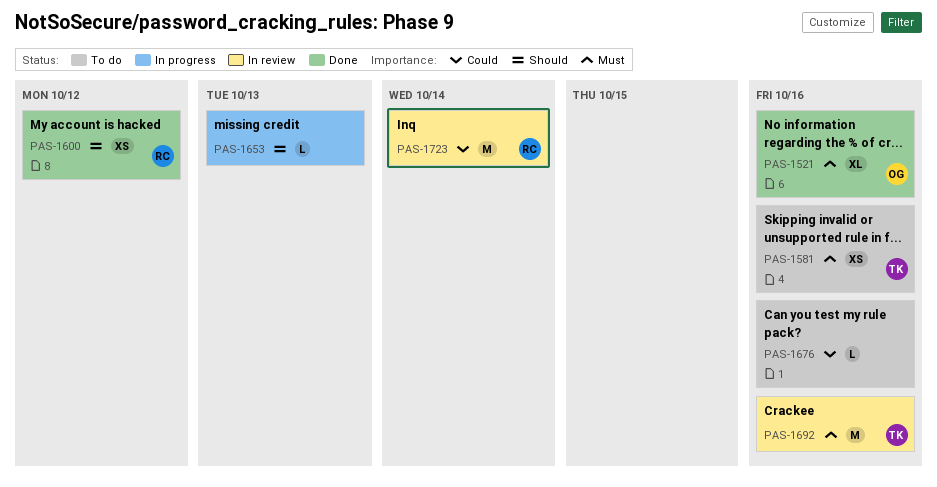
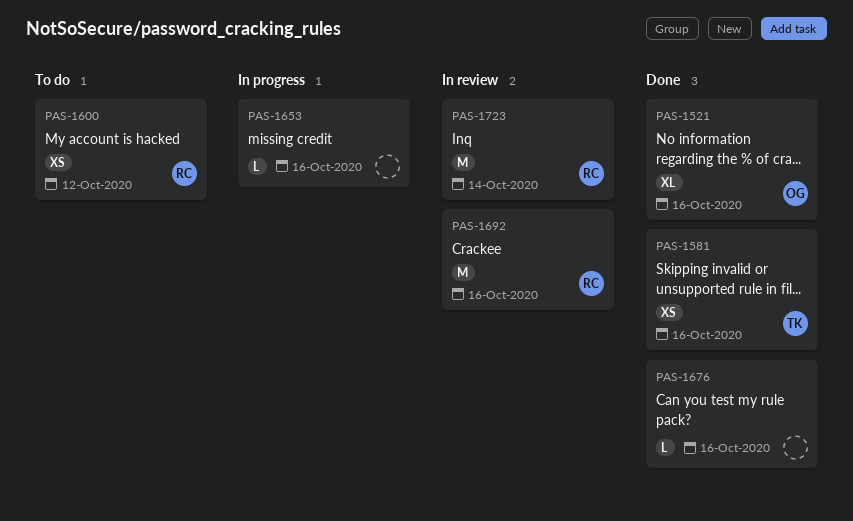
PAS-1581, status: To do -> Done
PAS-1600, status: Done -> To do
PAS-1653, due: Oct 13 -> Oct 16
PAS-1676, status: To do -> Done
PAS-1692, owner: TK -> RC

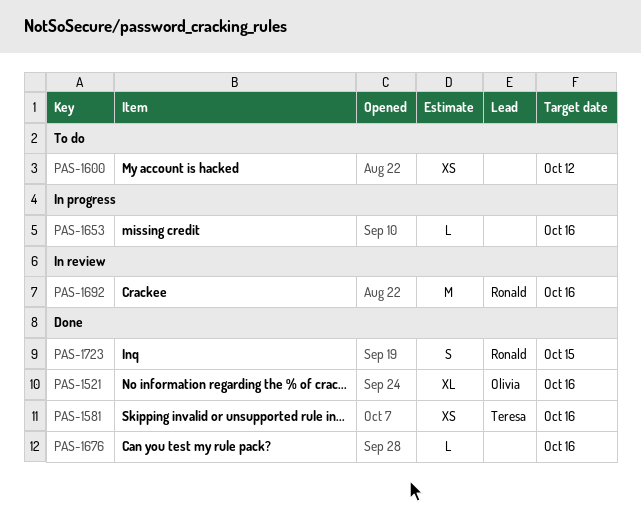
PAS-1600, owner: Ronald -> none
PAS-1723, status: In review -> Done
PAS-1723, estimate: M -> S
PAS-1723, due: Oct 14 -> Oct 15

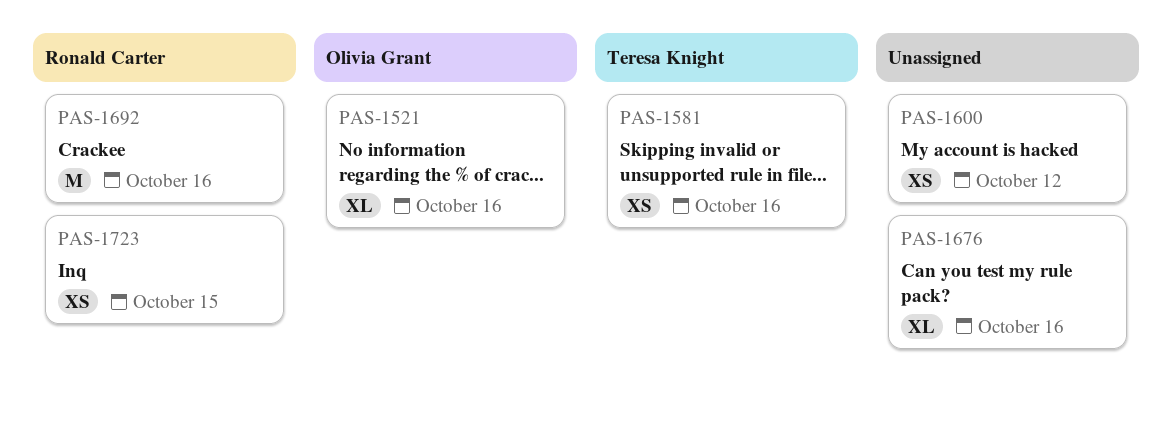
PAS-1653: present -> none
PAS-1676, estimate: L -> XL
PAS-1723, estimate: S -> XS

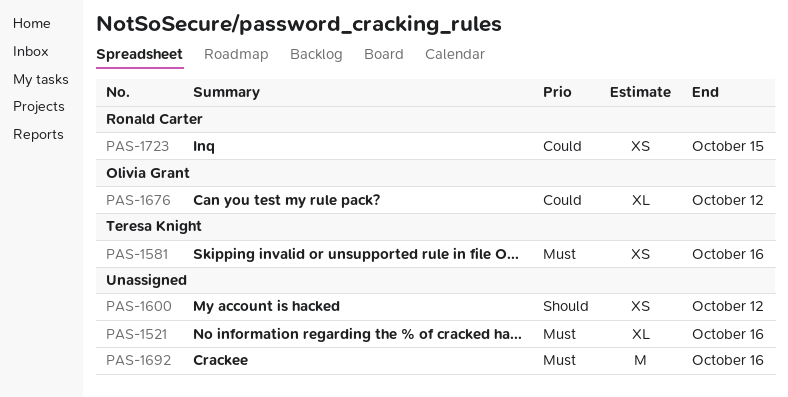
PAS-1521, owner: Olivia Grant -> none
PAS-1676, owner: none -> Olivia Grant
PAS-1676, due: Oct 16 -> Oct 12
PAS-1692, owner: Ronald Carter -> none

